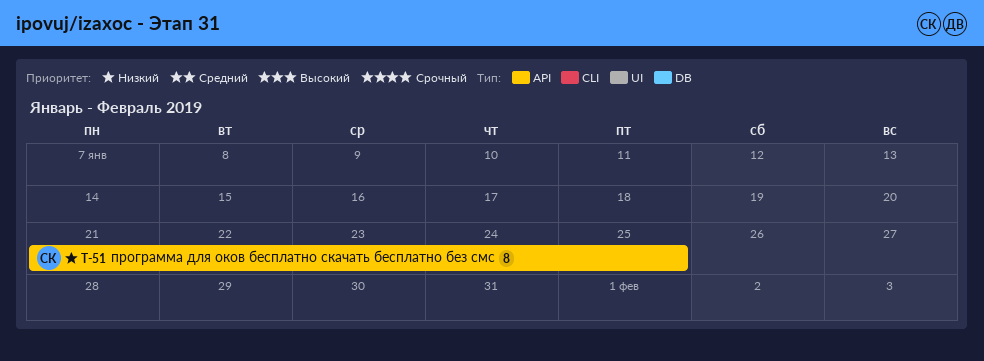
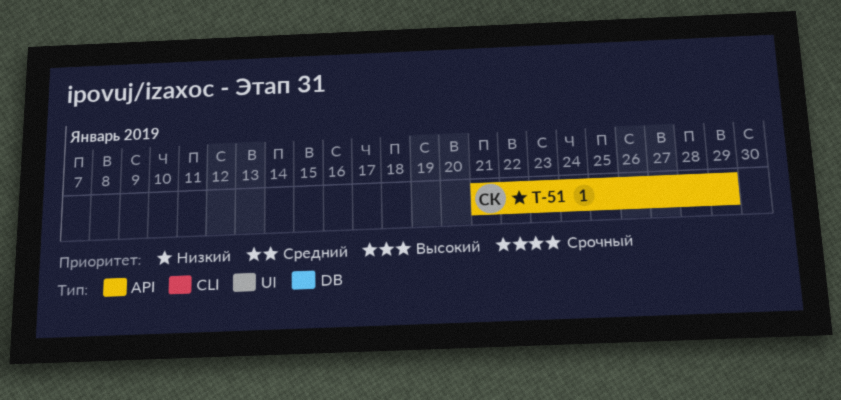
T-51, estimate: 8 -> 1
T-51, due: Jan 25 -> Jan 29

